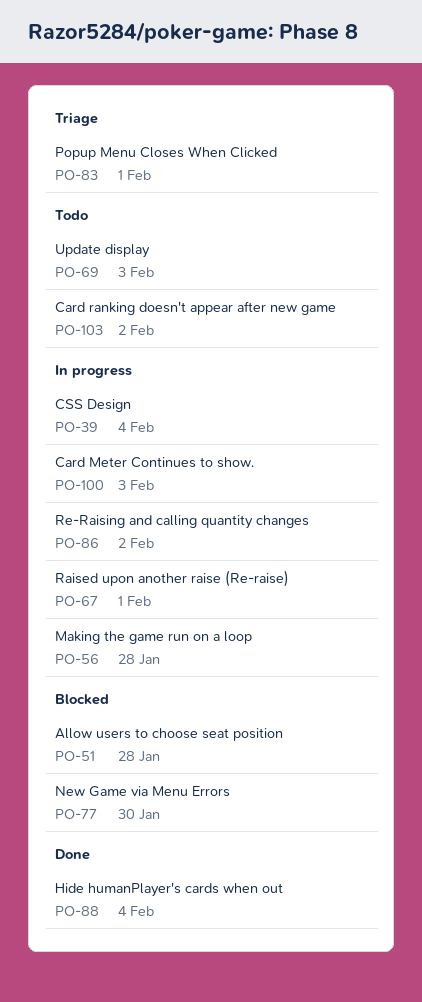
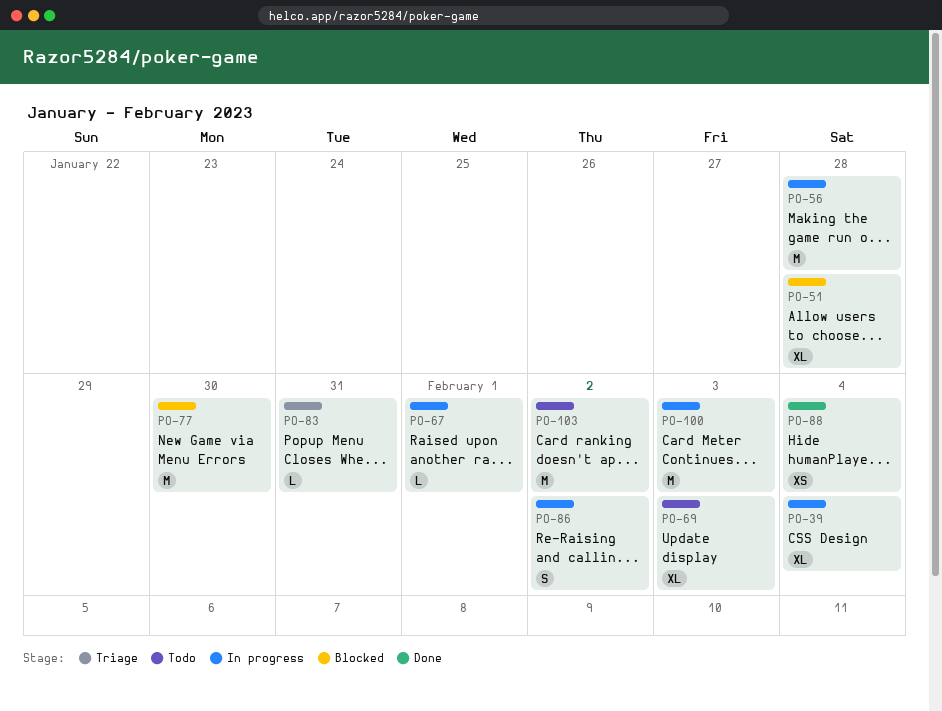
PO-83, due: Feb 1 -> Jan 31

